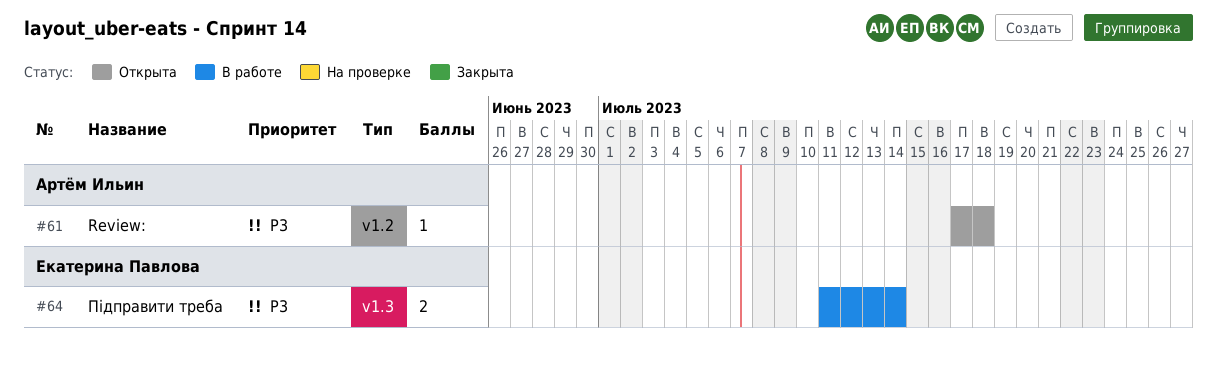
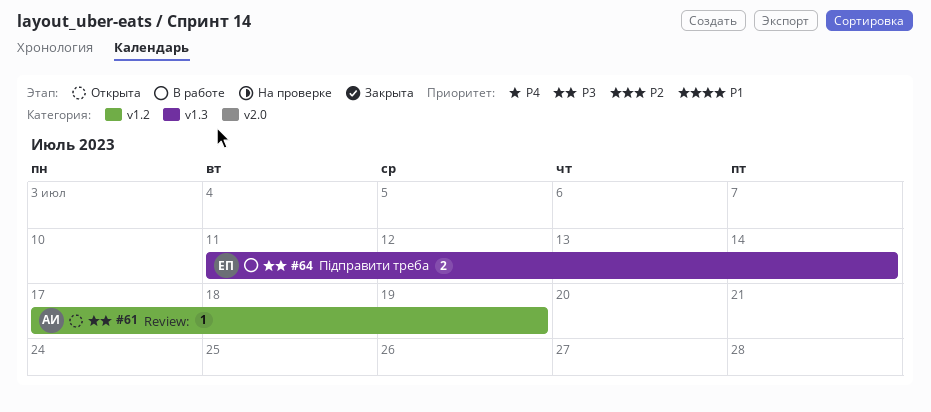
#61, due: Jul 18 -> Jul 19

